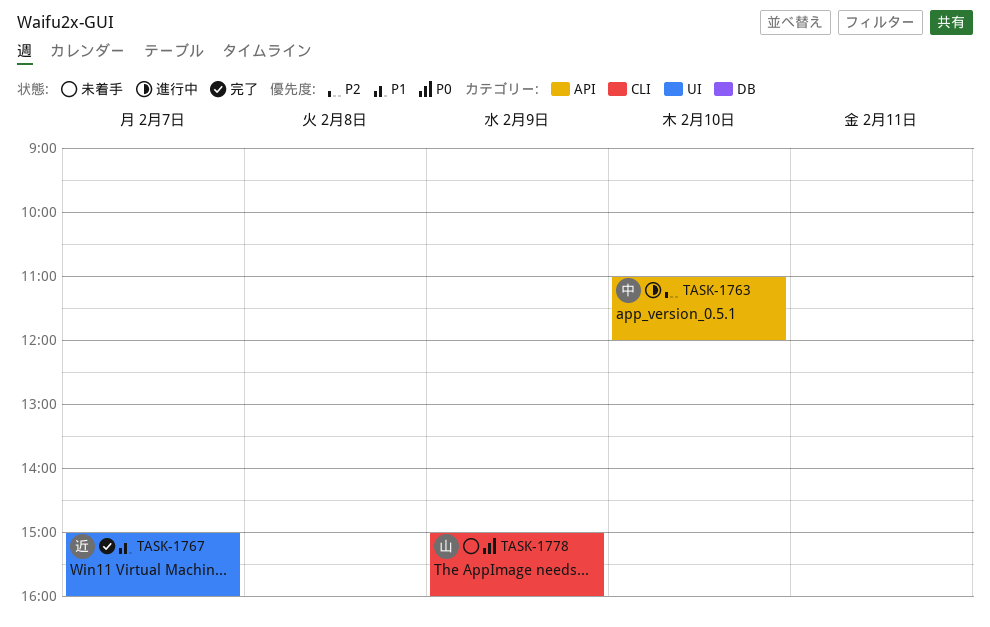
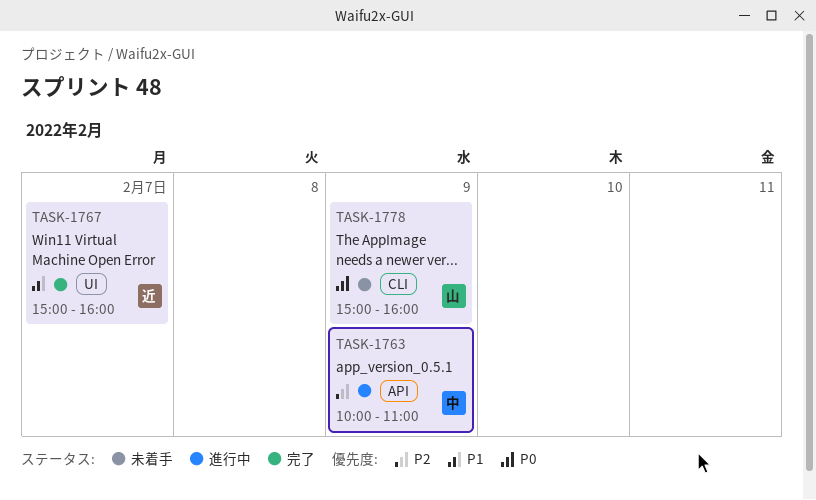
TASK-1763, day: Feb 10 -> Feb 9
TASK-1763, begins: 11:00 -> 10:00
TASK-1763, ends: 12:00 -> 11:00

